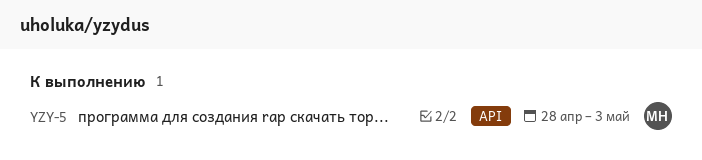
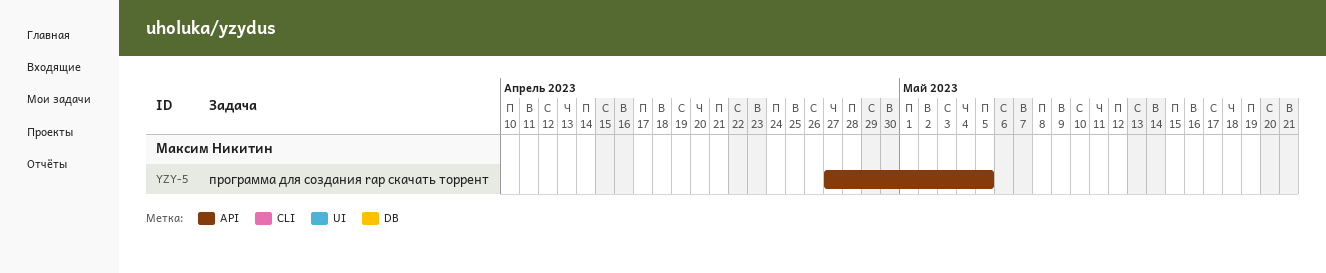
YZY-5, start: Apr 28 -> Apr 27
YZY-5, due: May 3 -> May 5

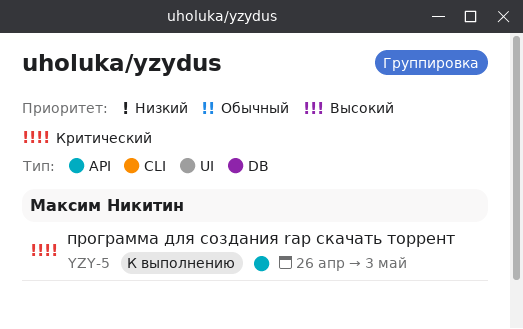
YZY-5, start: Apr 27 -> Apr 26
YZY-5, due: May 5 -> May 3

